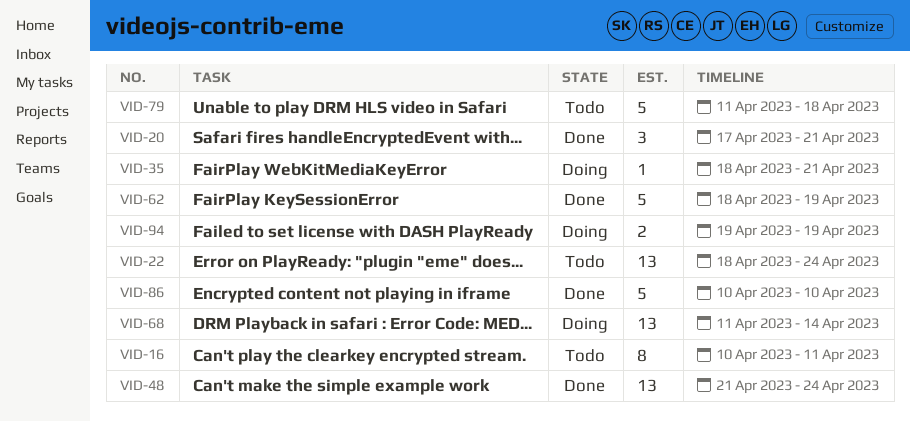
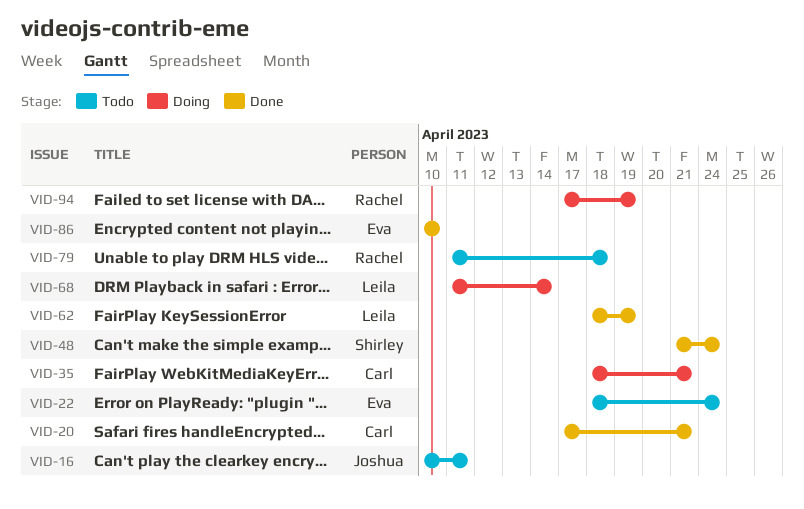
VID-94, start: Apr 19 -> Apr 17

